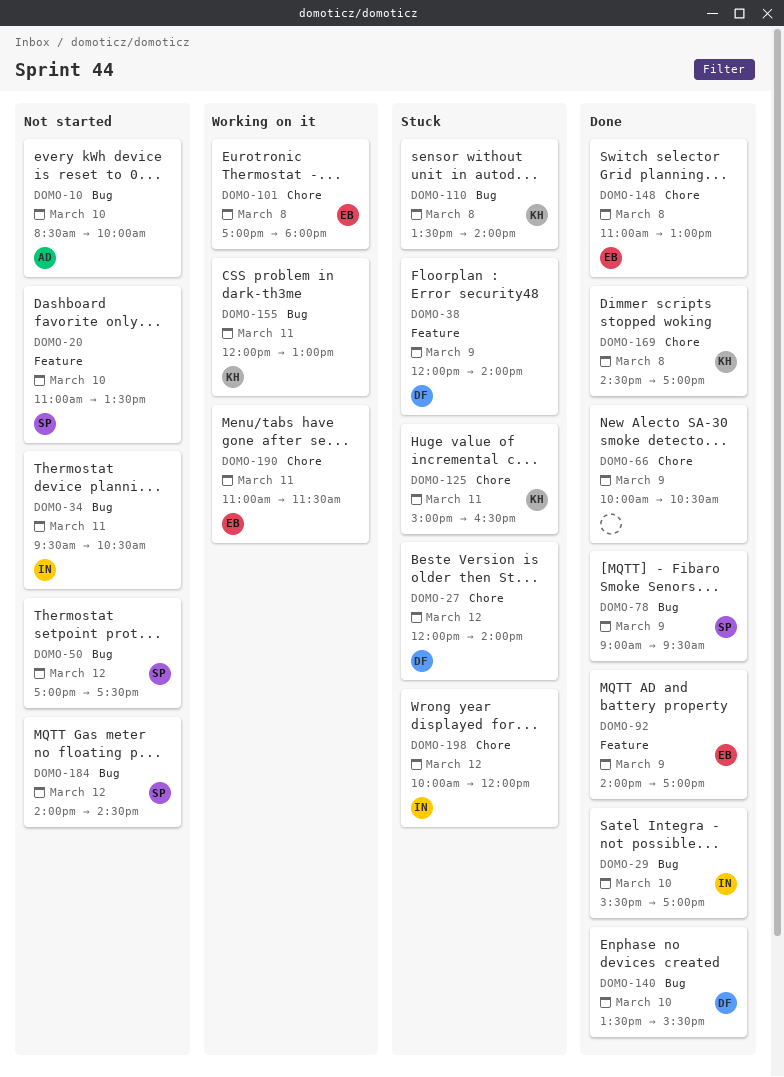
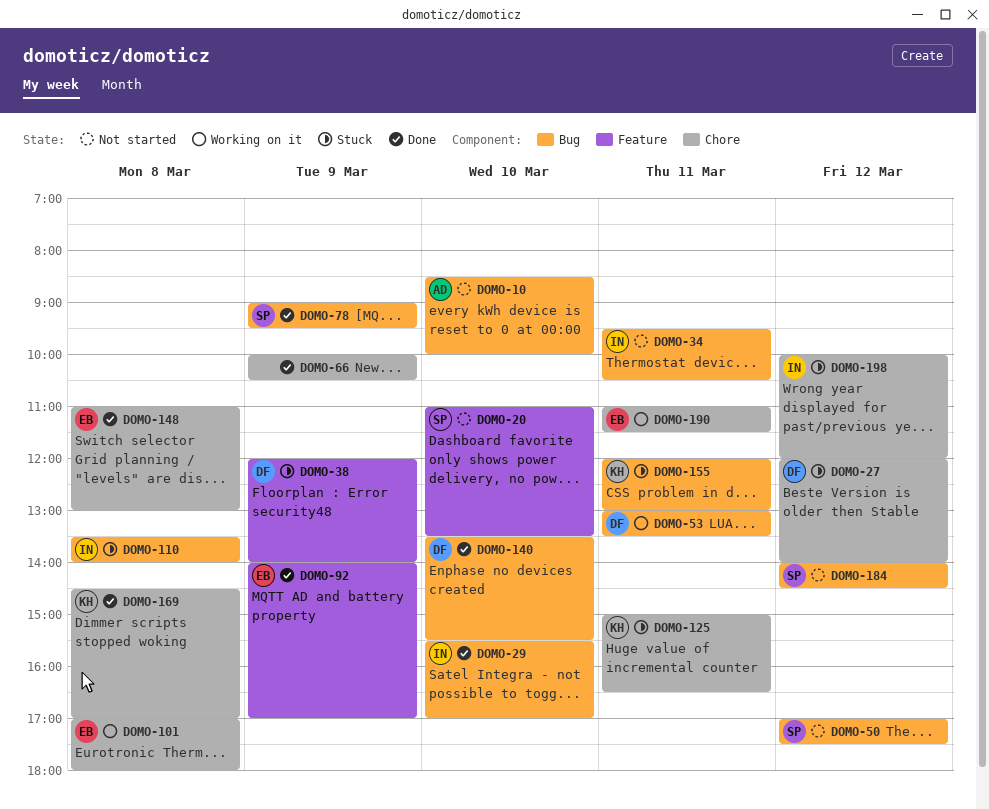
DOMO-53: none -> present
DOMO-110, owner: KH -> IN
DOMO-155, status: Working on it -> Stuck

